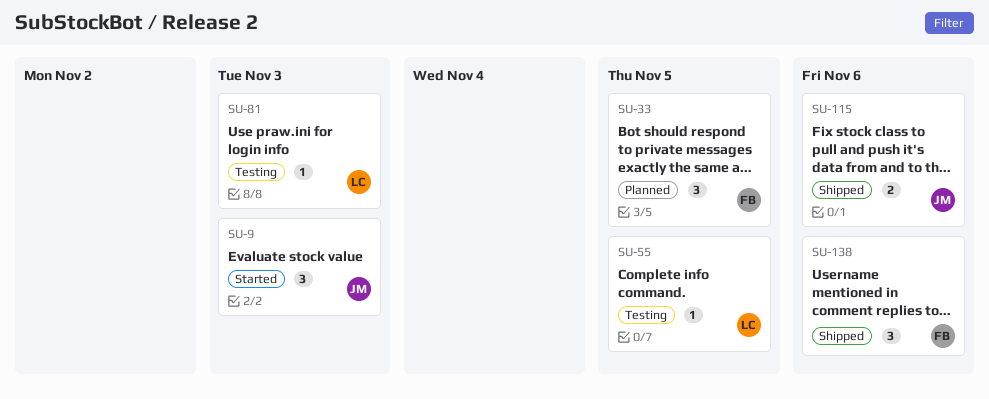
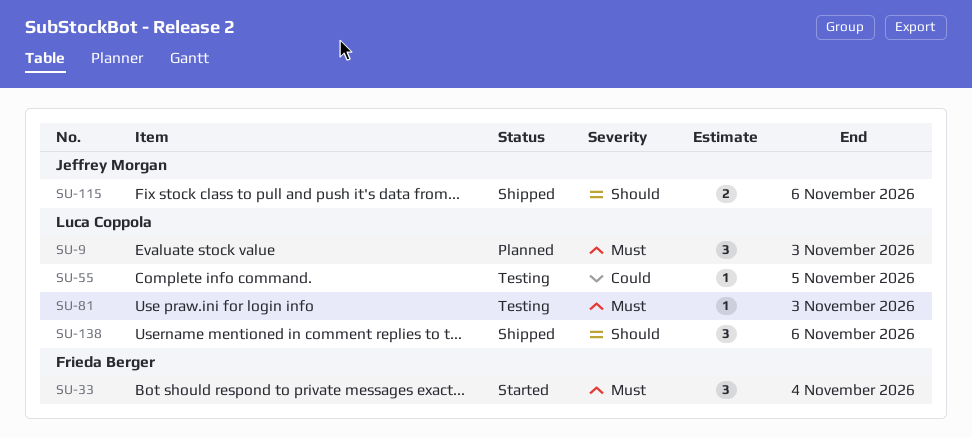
SU-9, status: Started -> Planned
SU-9, owner: Jeffrey Morgan -> Luca Coppola
SU-33, status: Planned -> Started
SU-33, due: Nov 5 -> Nov 4
SU-138, owner: Frieda Berger -> Luca Coppola

